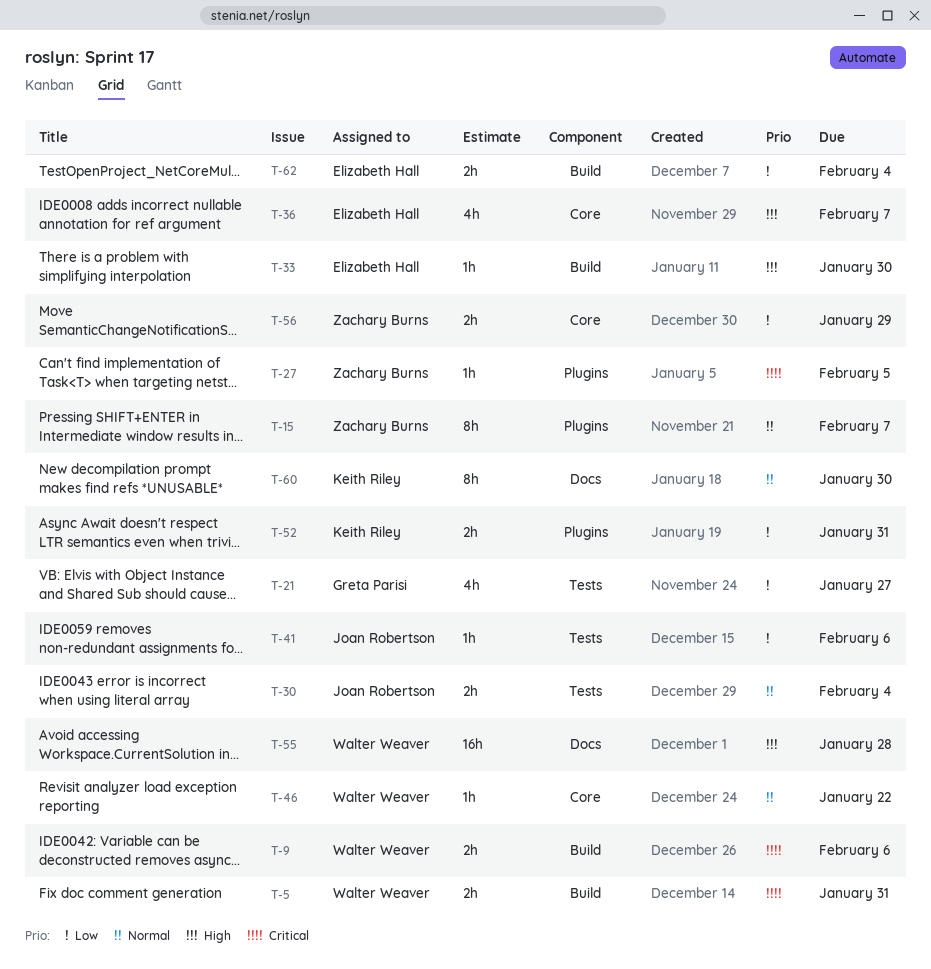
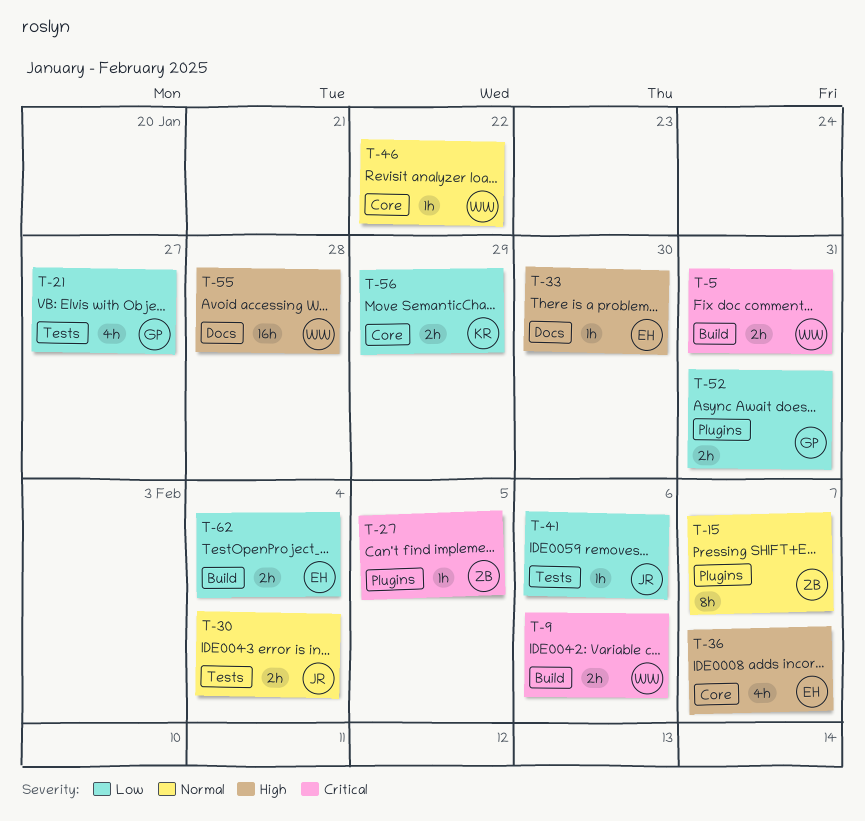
T-33, label: Build -> Docs
T-52, owner: Keith Riley -> Greta Parisi
T-56, owner: Zachary Burns -> Keith Riley
T-60: present -> none

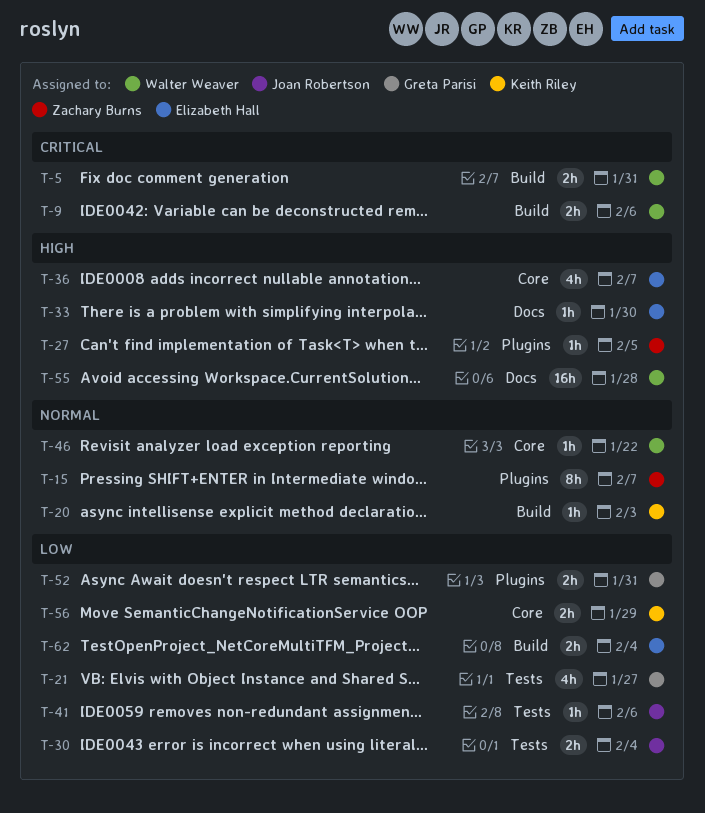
T-20: none -> present
T-27, priority: Critical -> High
T-30, priority: Normal -> Low

